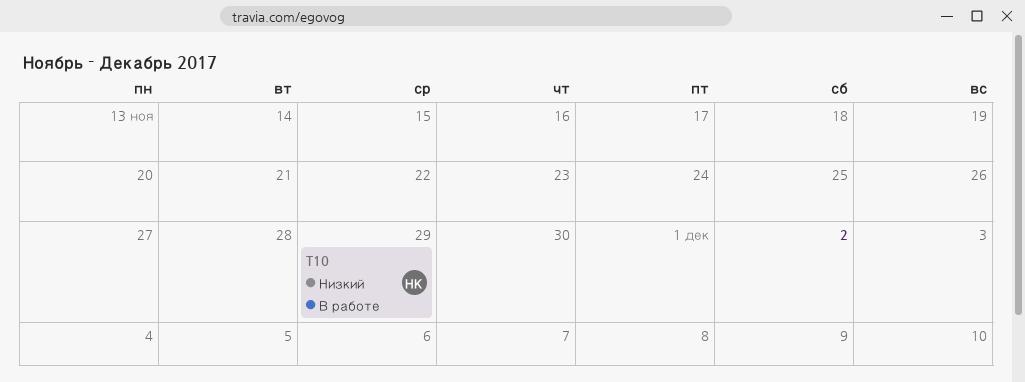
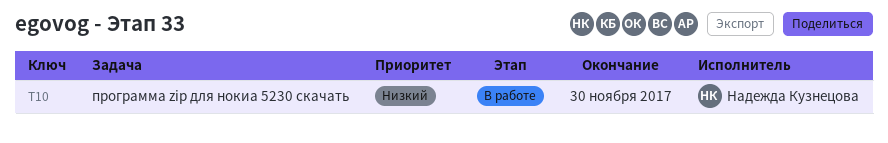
T10, due: Nov 29 -> Nov 30

